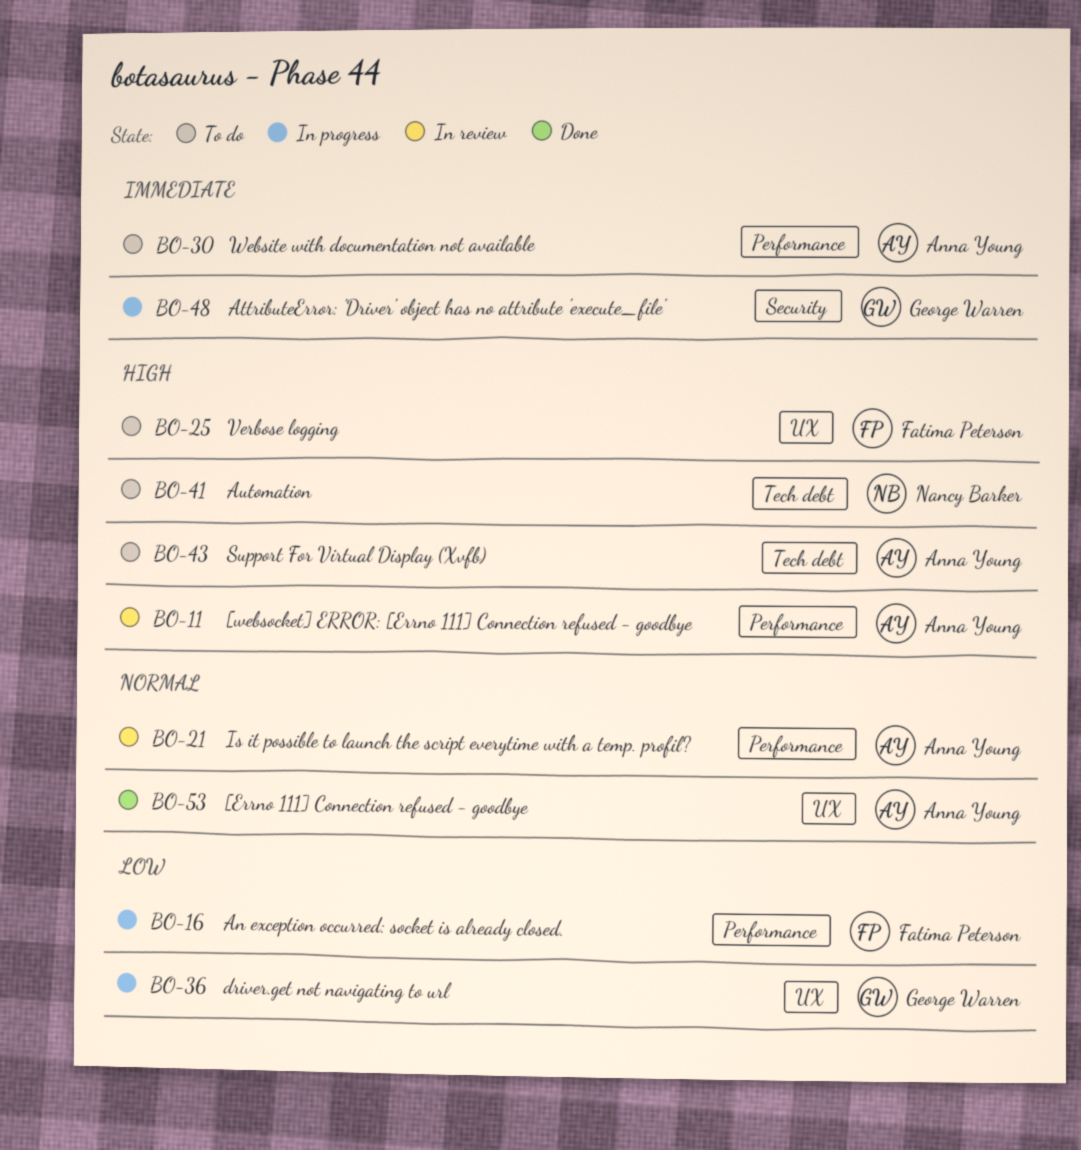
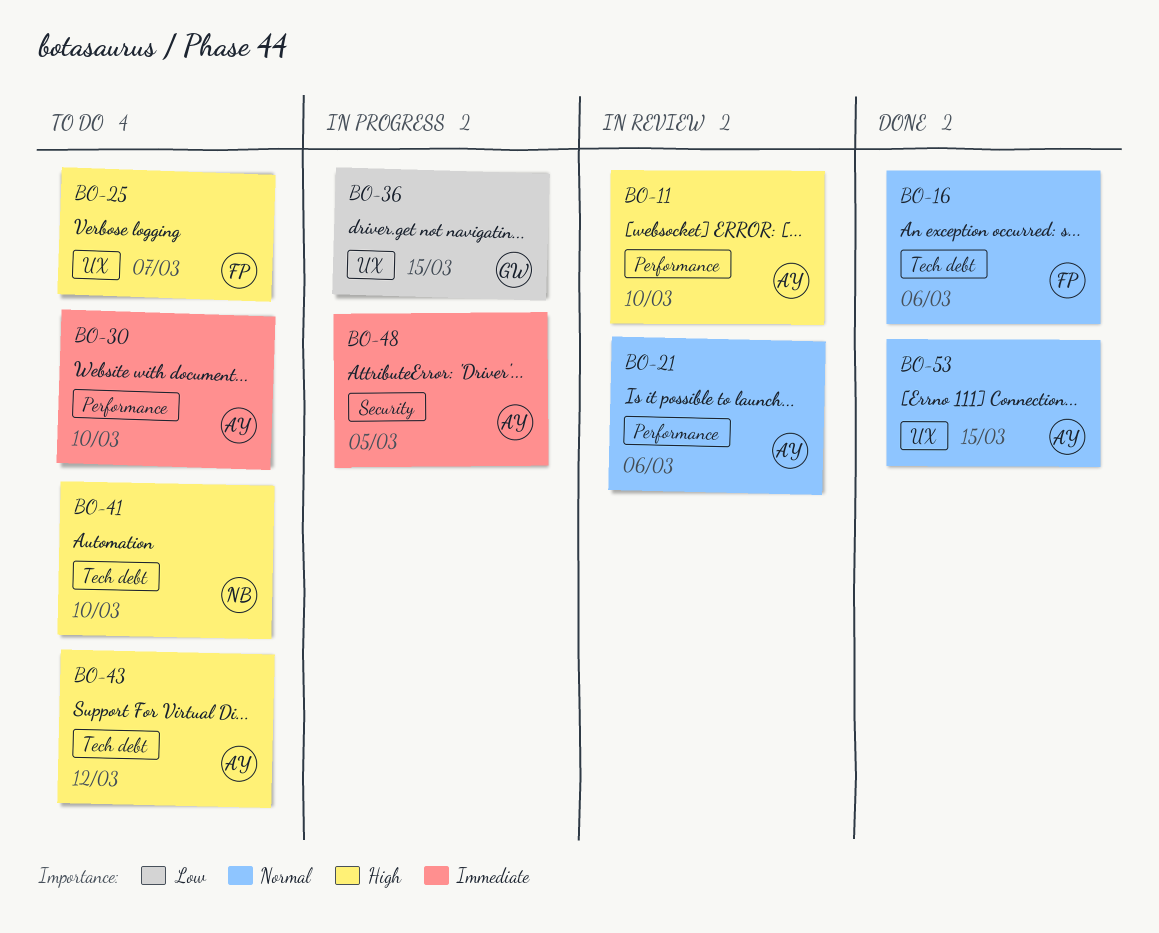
BO-16, status: In progress -> Done
BO-16, priority: Low -> Normal
BO-16, label: Performance -> Tech debt
BO-48, owner: George Warren -> Anna Young

